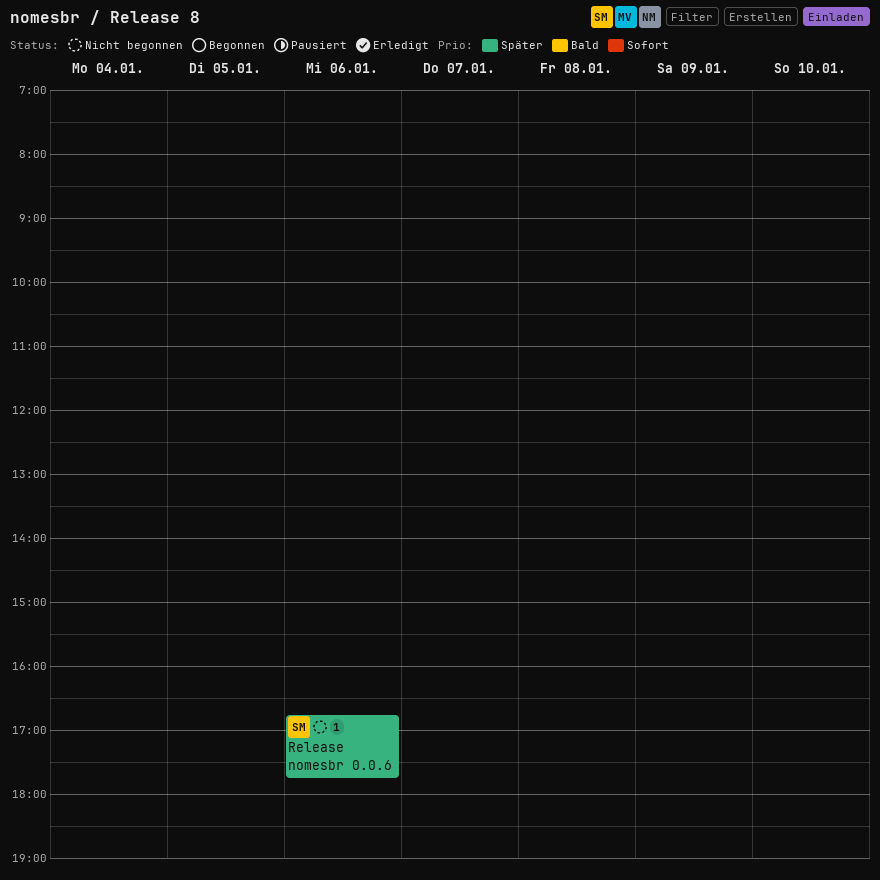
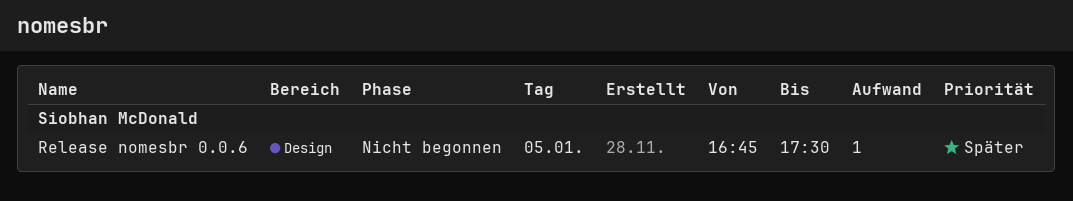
Release nomesbr 0.0.6, day: Jan 6 -> Jan 5
Release nomesbr 0.0.6, ends: 17:45 -> 17:30

